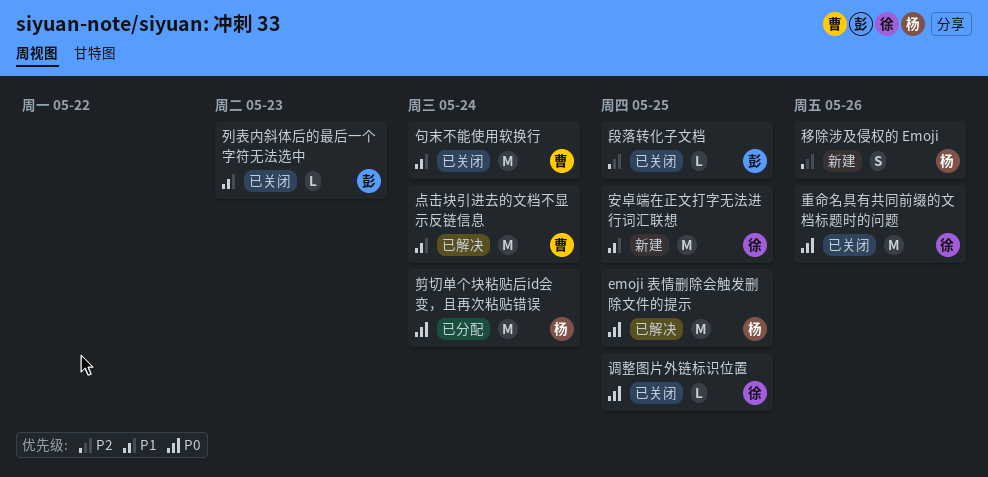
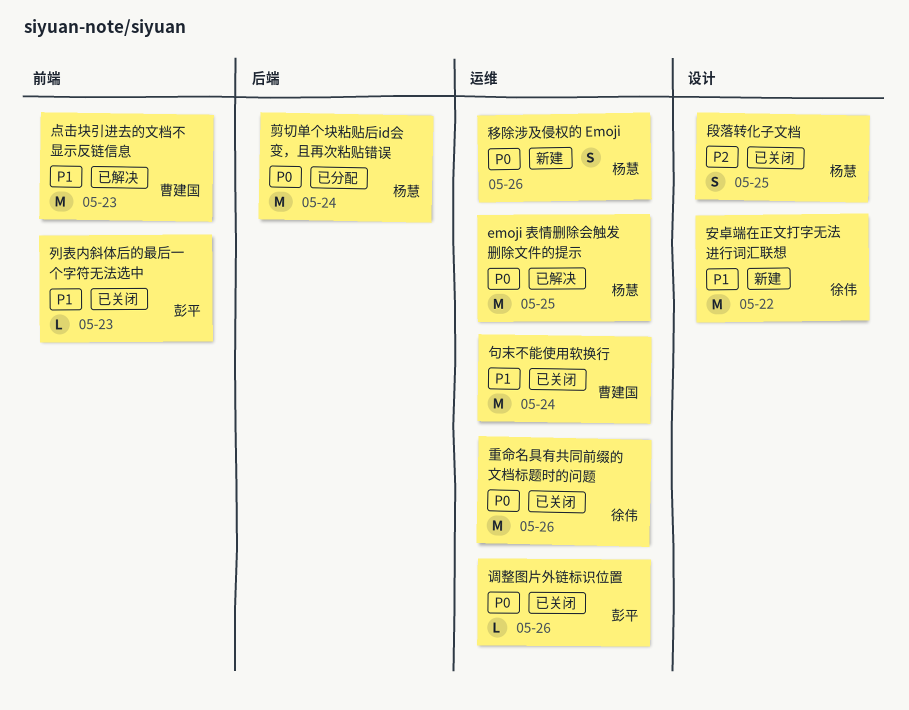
安卓端在正文打字无法进行词汇联想, due: May 25 -> May 22
段落转化子文档, owner: 彭平 -> 杨慧
段落转化子文档, estimate: L -> S
点击块引进去的文档不显示反链信息, due: May 24 -> May 23
移除涉及侵权的 Emoji, priority: P2 -> P0
调整图片外链标识位置, owner: 徐伟 -> 彭平
调整图片外链标识位置, due: May 25 -> May 26

